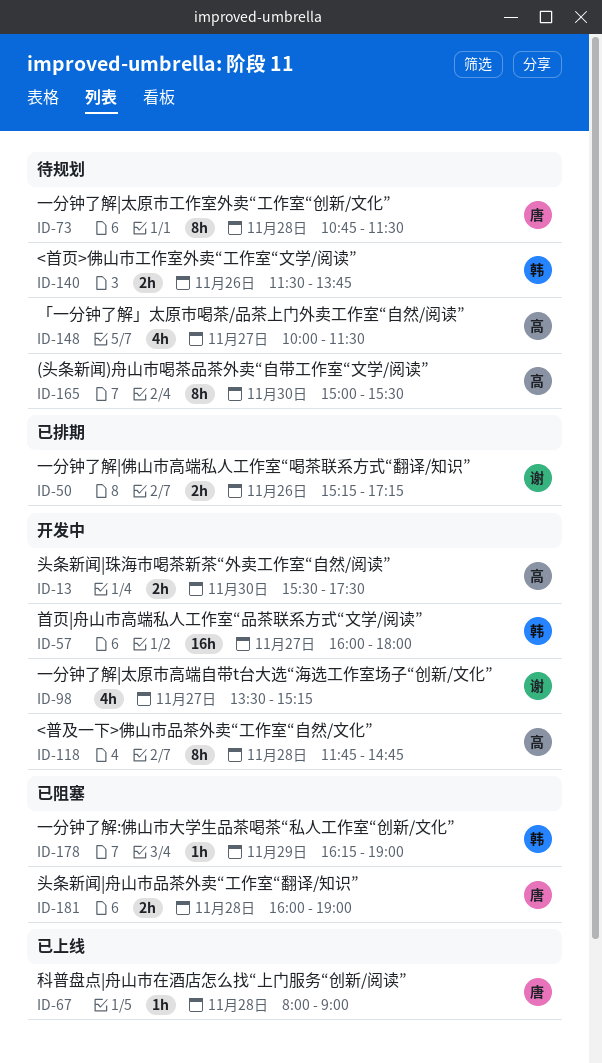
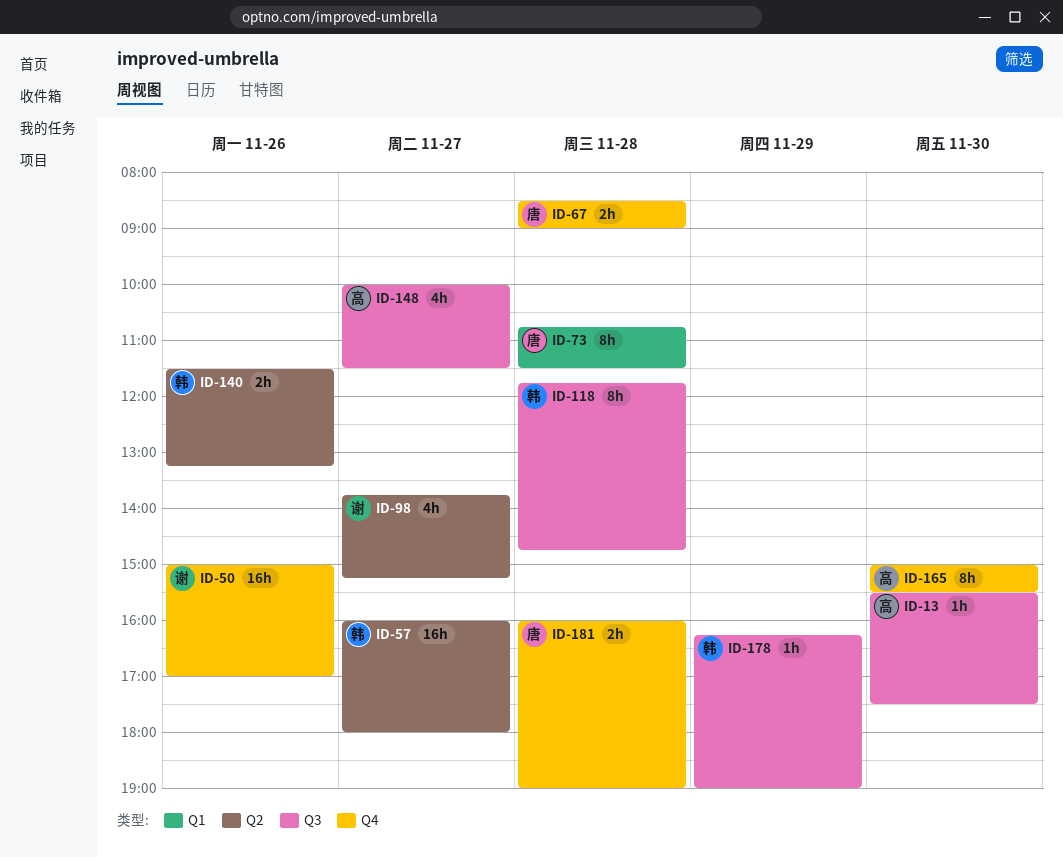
ID-13, estimate: 2h -> 1h
ID-50, estimate: 2h -> 16h
ID-50, begins: 15:15 -> 15:00
ID-50, ends: 17:15 -> 17:00
ID-67, estimate: 1h -> 2h
ID-67, begins: 08:00 -> 08:30
ID-98, begins: 13:30 -> 13:45
ID-118, owner: 高 -> 韩
ID-140, ends: 13:45 -> 13:15

